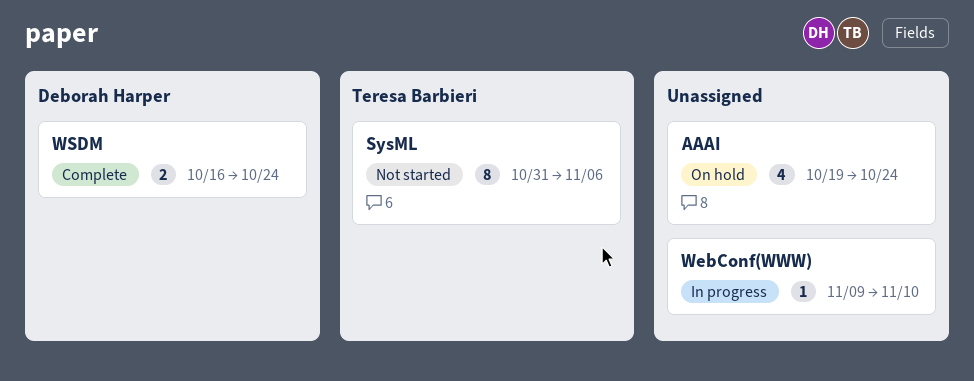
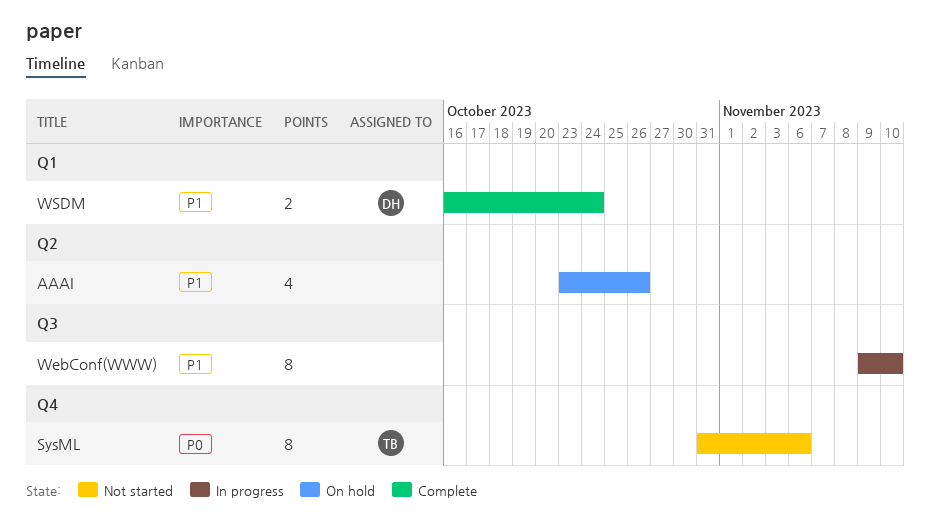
AAAI, start: Oct 19 -> Oct 23
AAAI, due: Oct 24 -> Oct 26
WebConf(WWW), estimate: 1 -> 8

